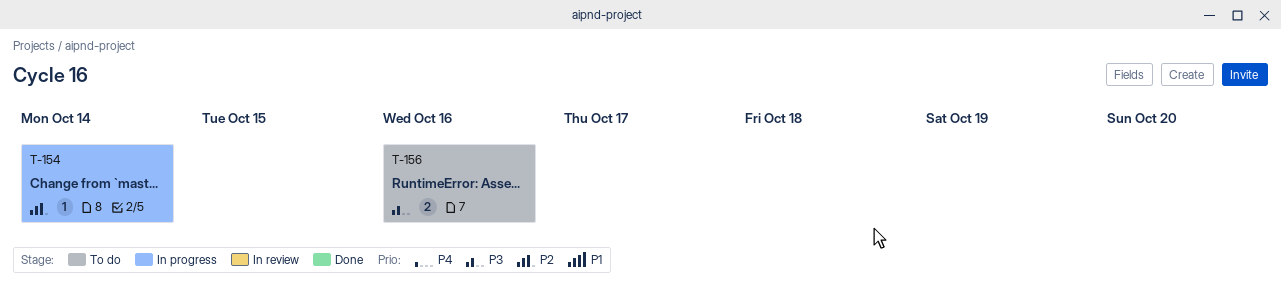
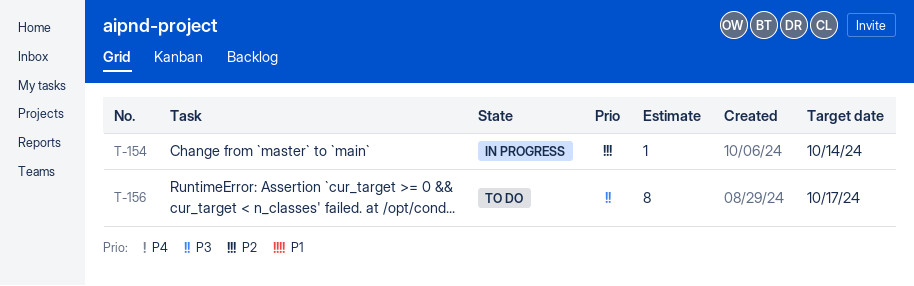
T-156, estimate: 2 -> 8
T-156, due: Oct 16 -> Oct 17

